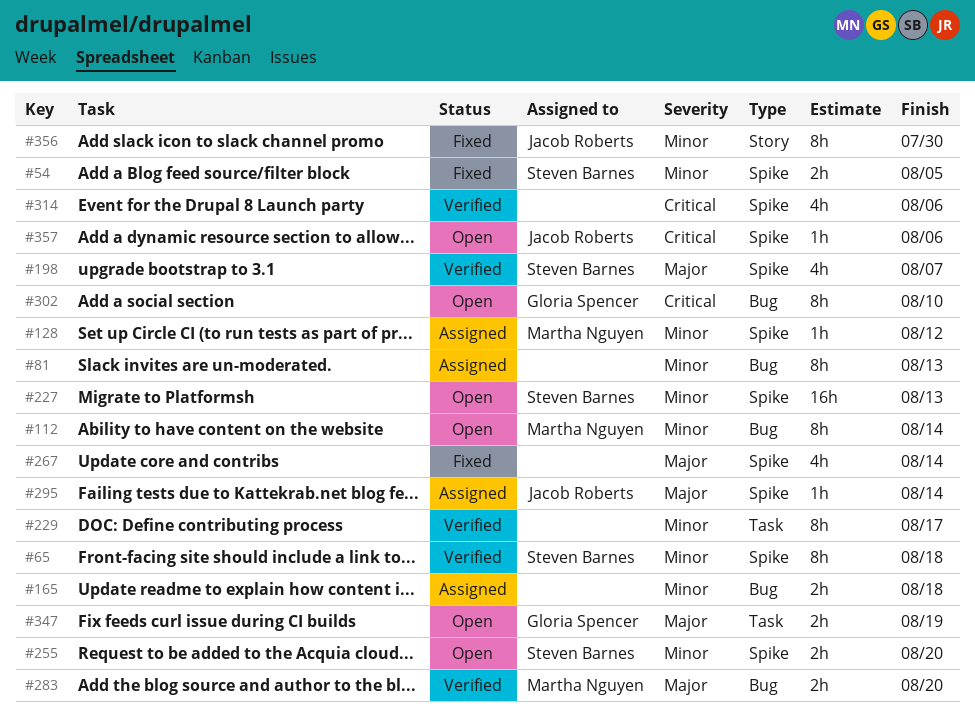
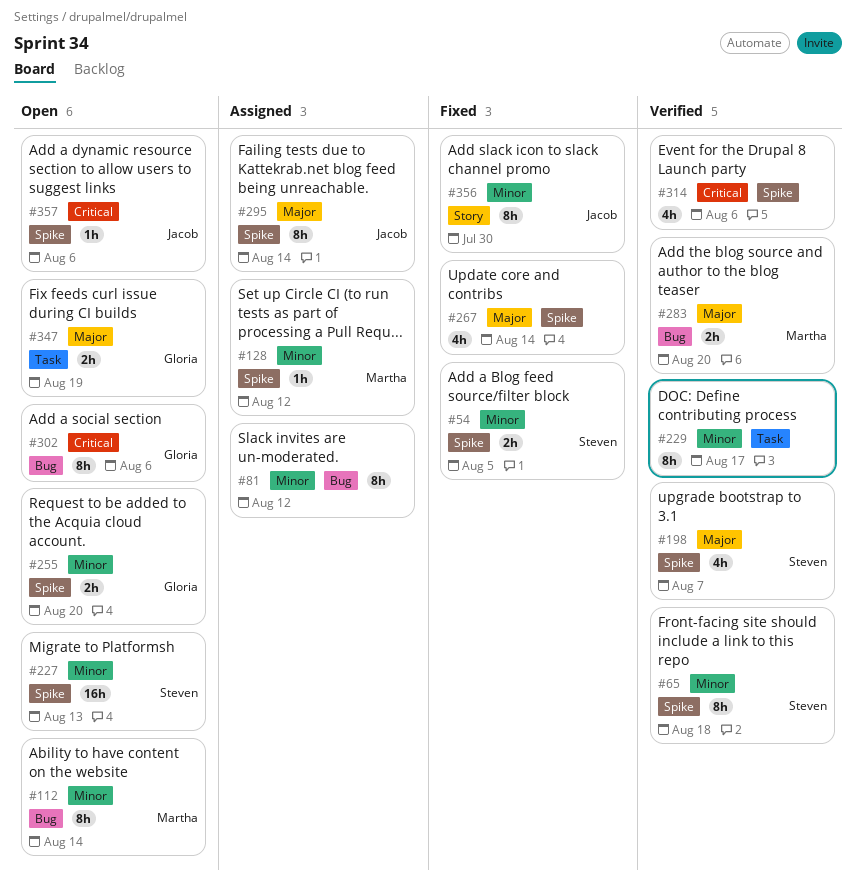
#81, due: Aug 13 -> Aug 12
#165: present -> none
#255, owner: Steven Barnes -> Gloria Spencer
#295, estimate: 1h -> 8h
#302, due: Aug 10 -> Aug 6

